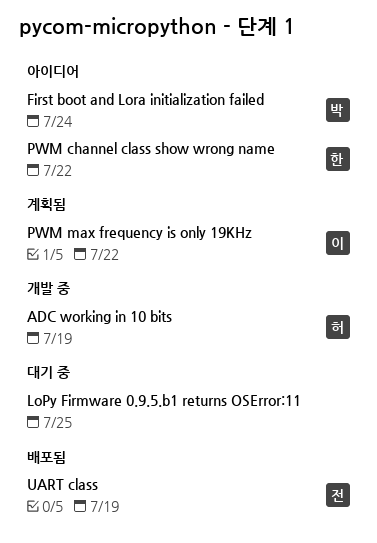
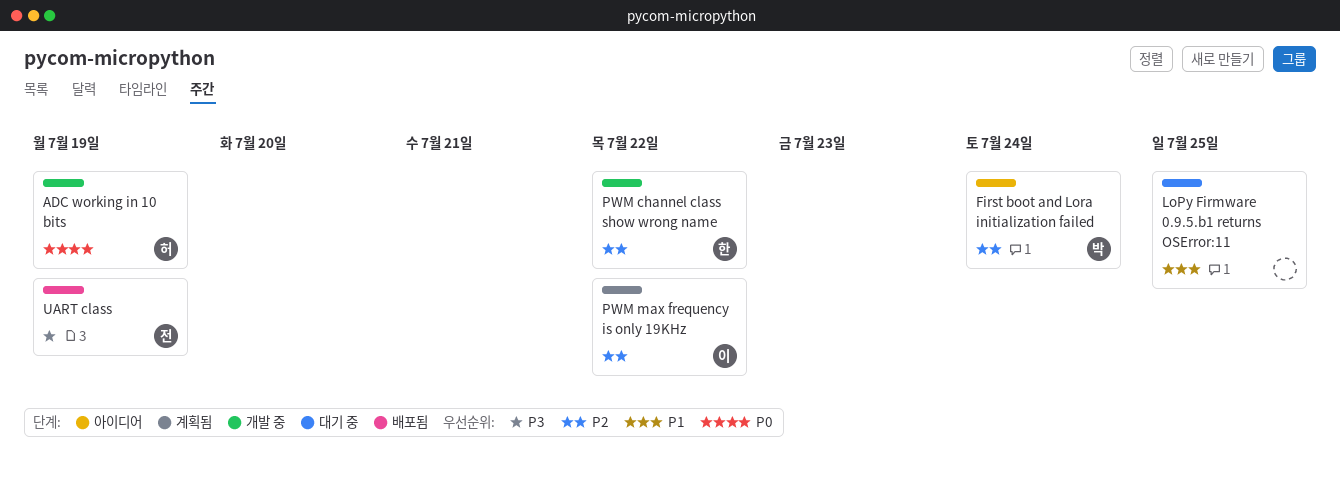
PWM channel class show wrong name, status: 아이디어 -> 개발 중

